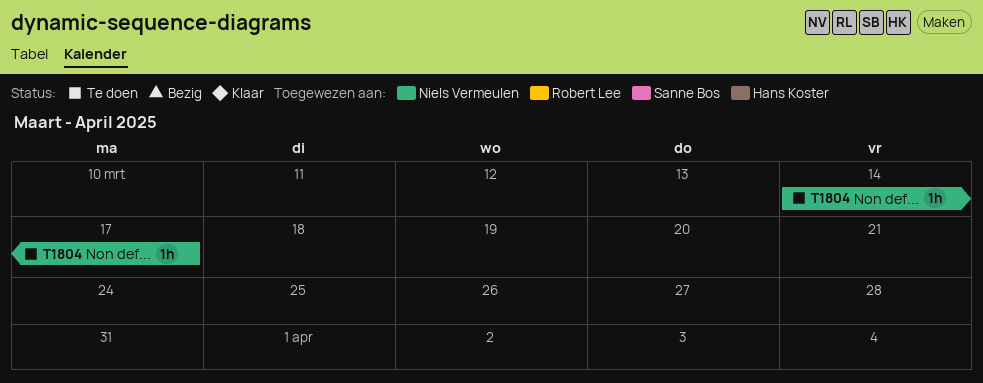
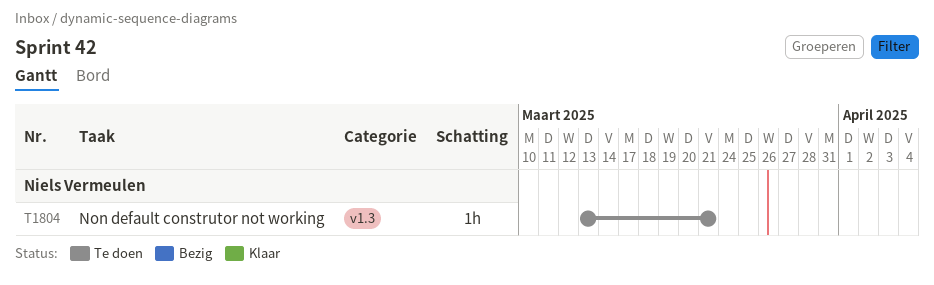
T1804, start: Mar 14 -> Mar 13
T1804, due: Mar 17 -> Mar 21

